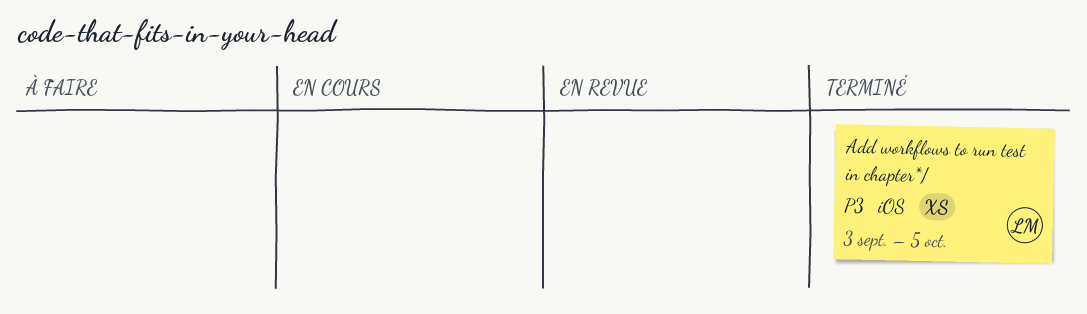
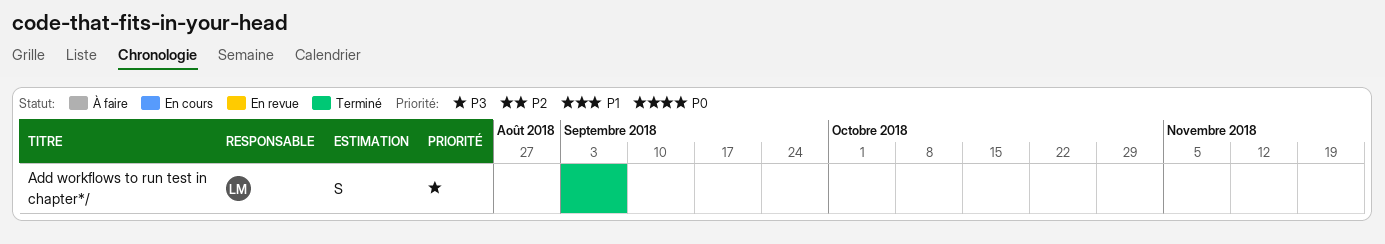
Add workflows to run test in chapter*/, estimate: XS -> S
Add workflows to run test in chapter*/, due: Oct 5 -> Sep 7

